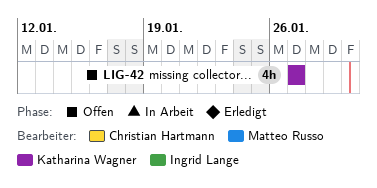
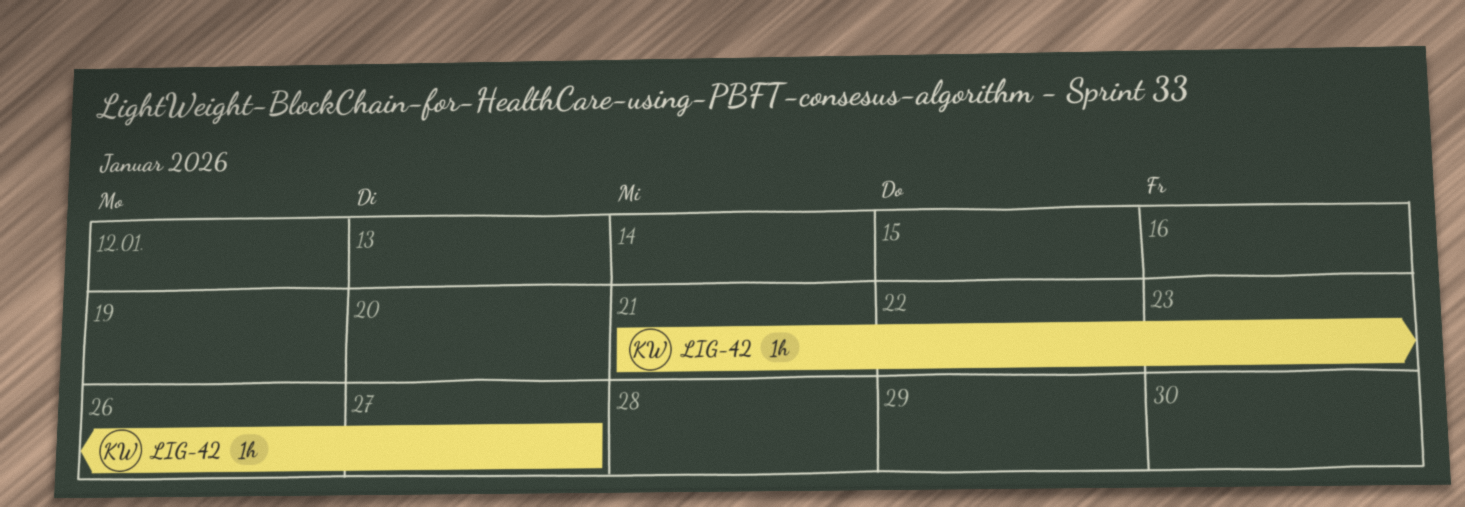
LIG-42, estimate: 4h -> 1h
LIG-42, start: Jan 27 -> Jan 21

